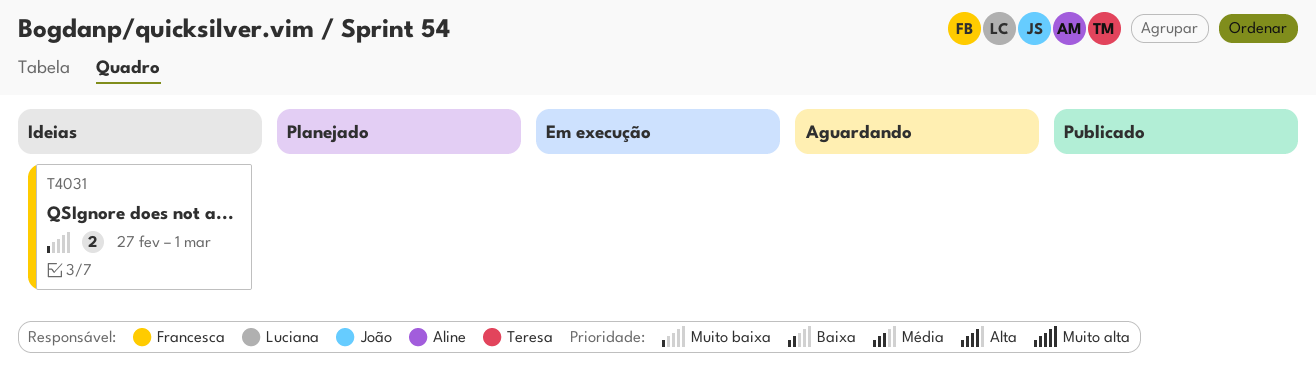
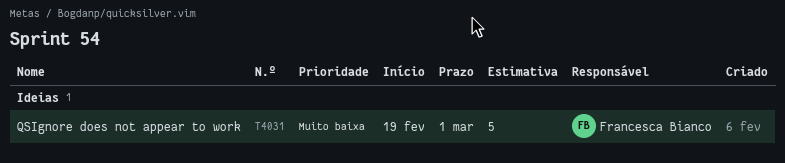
T4031, estimate: 2 -> 5
T4031, start: Feb 27 -> Feb 19

